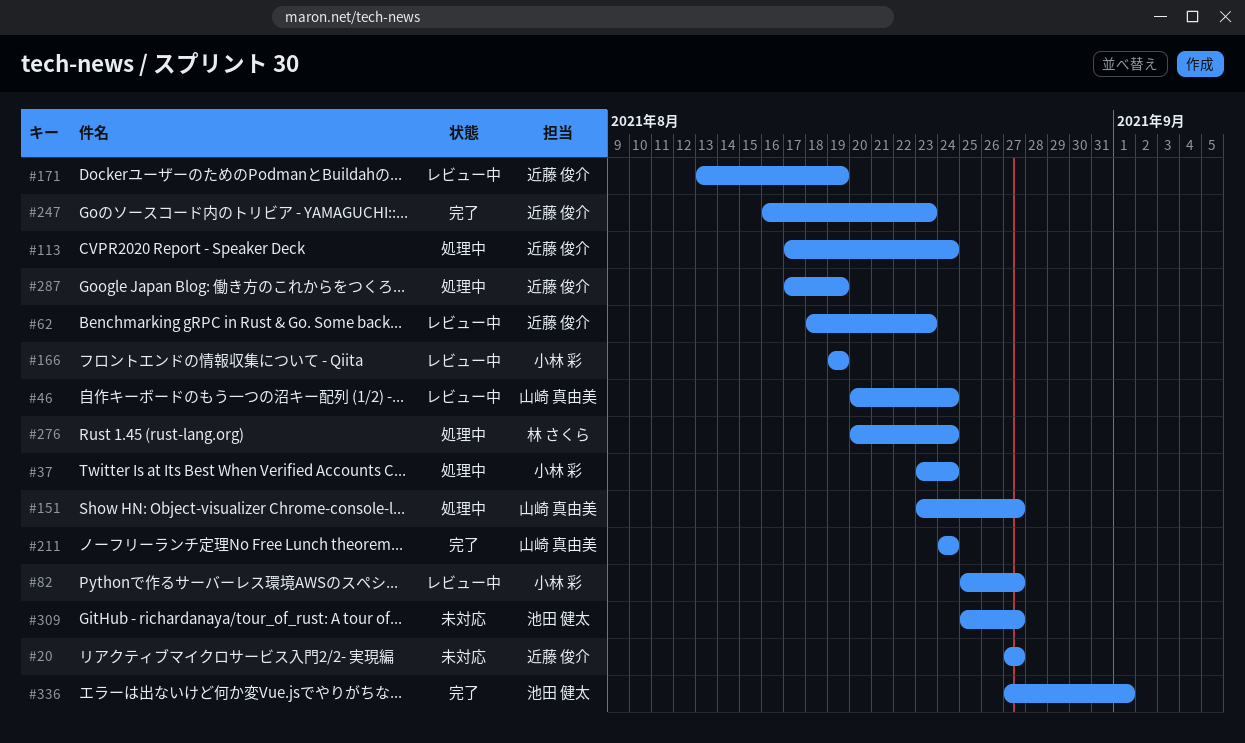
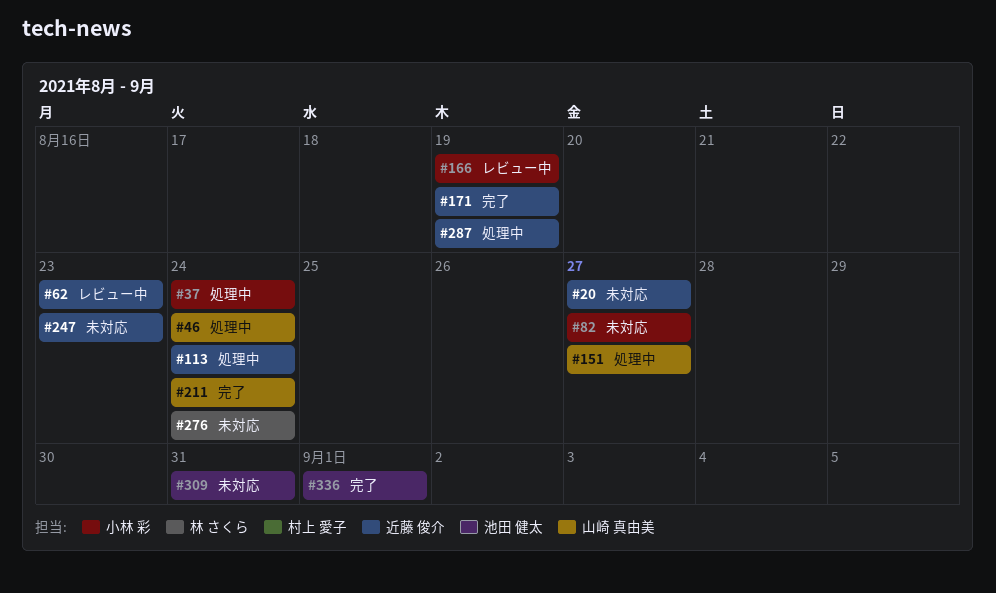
#46, status: レビュー中 -> 処理中
#82, status: レビュー中 -> 未対応
#171, status: レビュー中 -> 完了
#247, status: 完了 -> 未対応
#276, status: 処理中 -> 未対応
#309, due: Aug 27 -> Aug 31

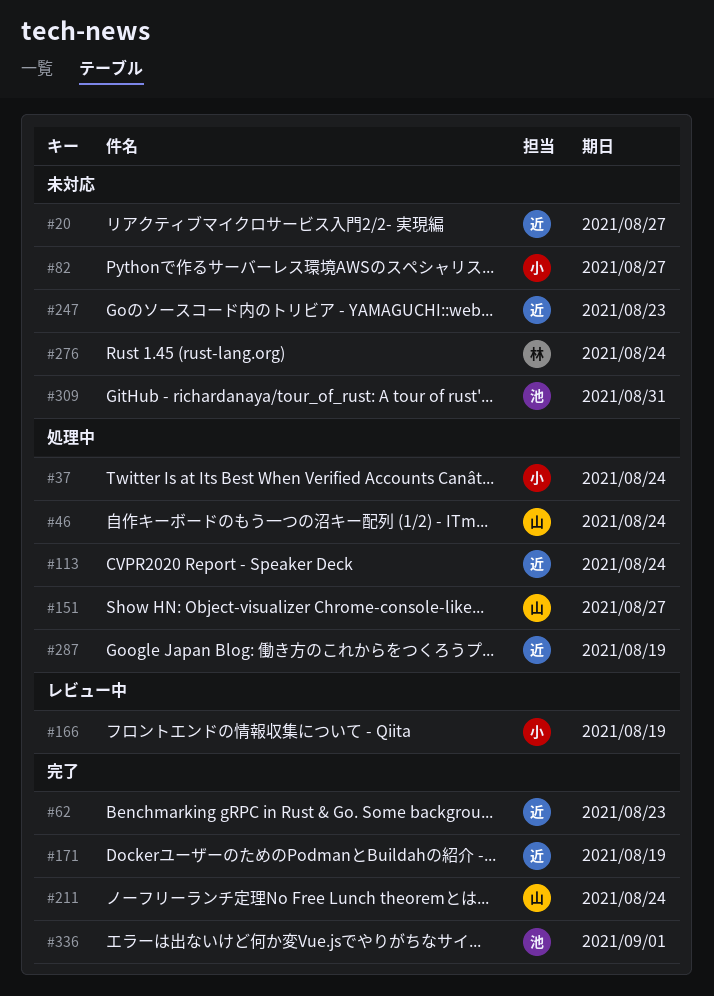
#62, status: レビュー中 -> 完了

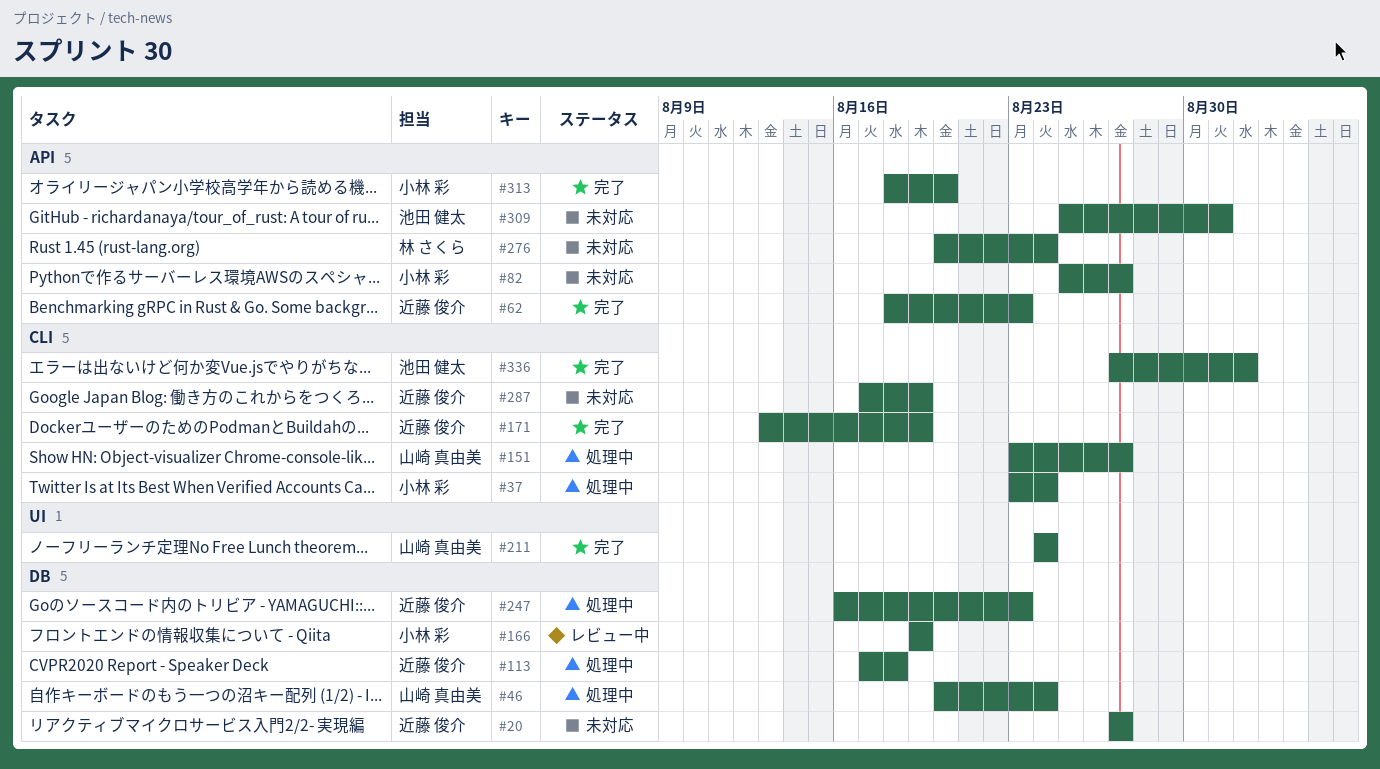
#113, due: Aug 24 -> Aug 18
#247, status: 未対応 -> 処理中
#287, status: 処理中 -> 未対応
#313: none -> present

